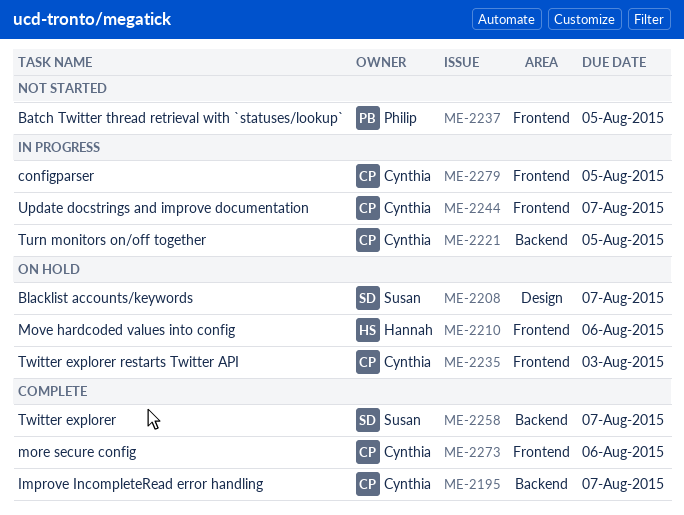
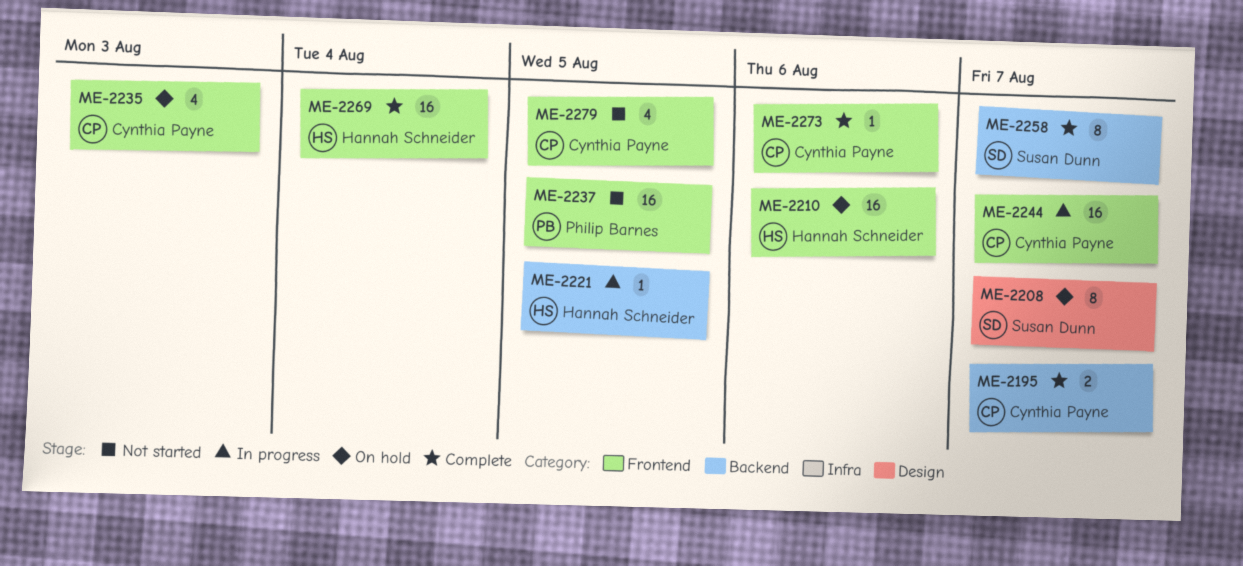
ME-2221, owner: Cynthia Payne -> Hannah Schneider
ME-2269: none -> present
ME-2279, status: In progress -> Not started

